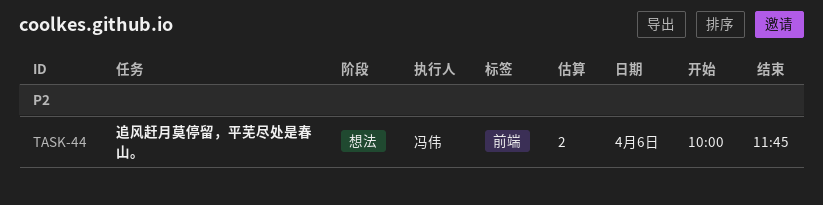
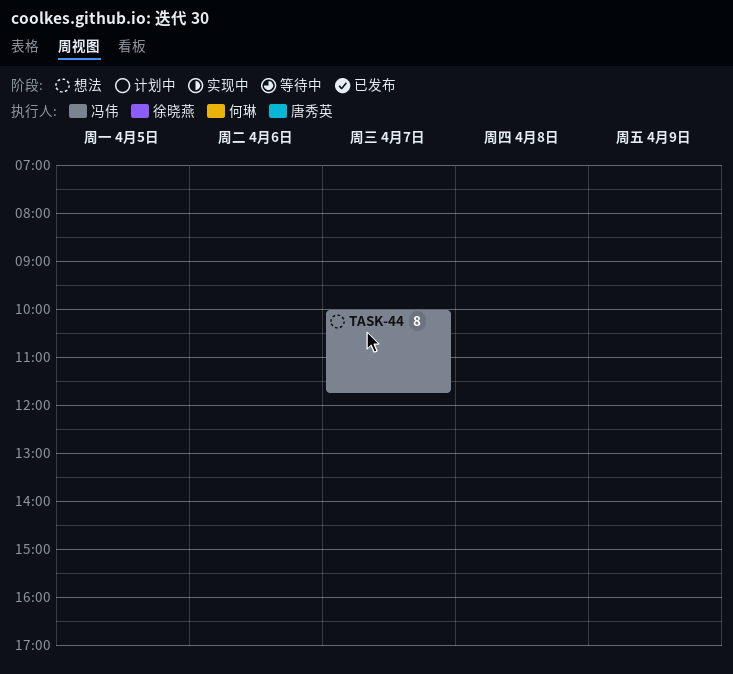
TASK-44, estimate: 2 -> 8
TASK-44, day: Apr 6 -> Apr 7

